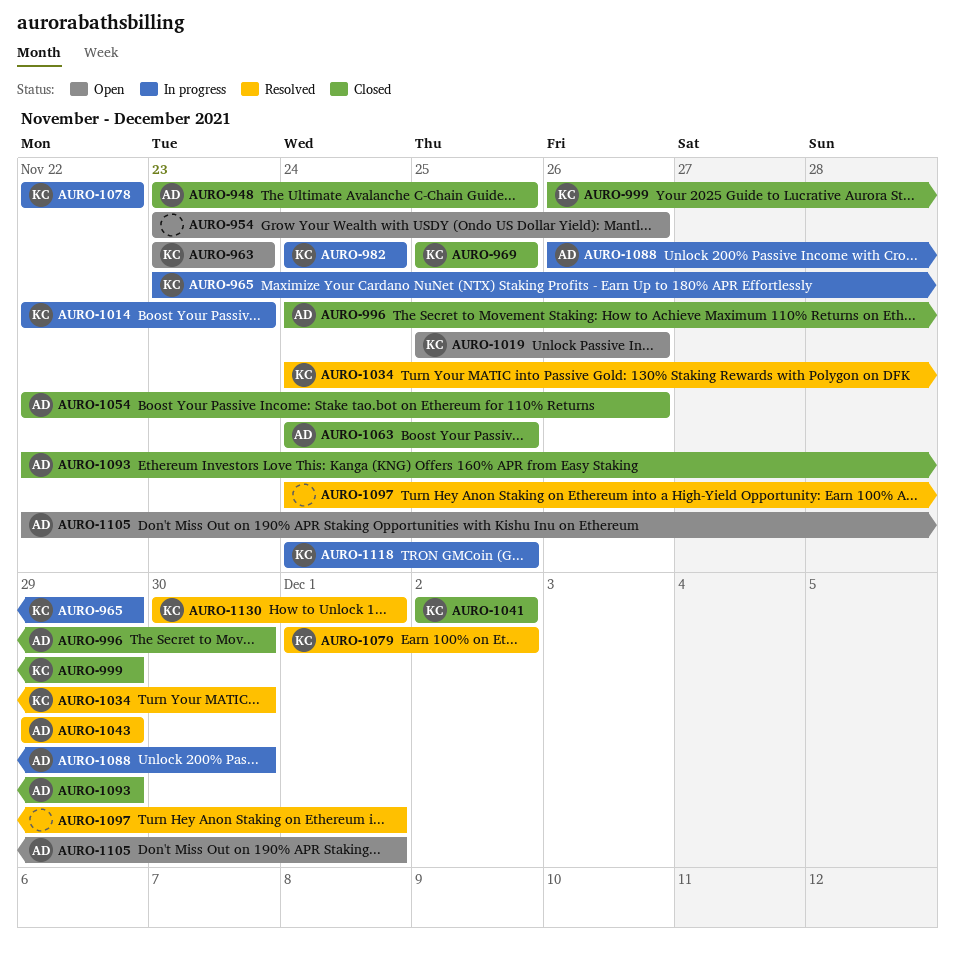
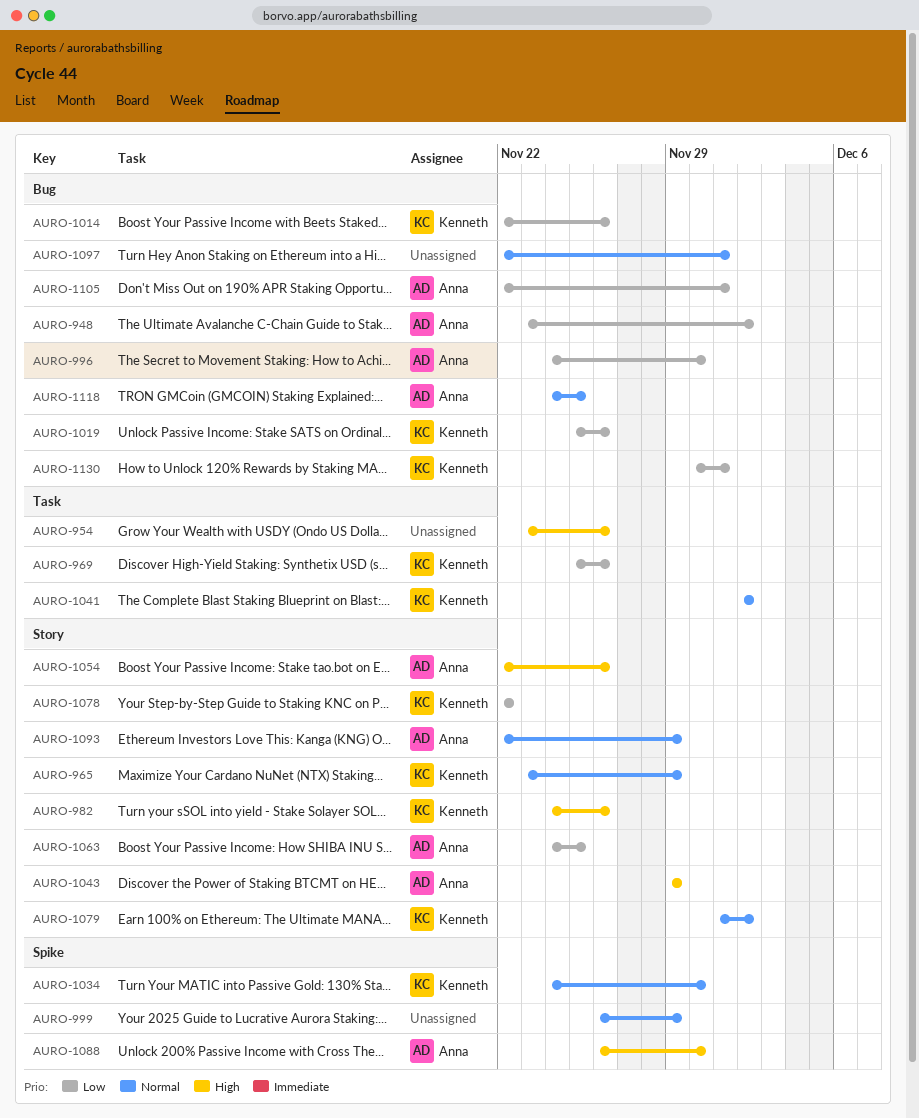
AURO-948, due: Nov 25 -> Dec 2
AURO-963: present -> none
AURO-969, due: Nov 25 -> Nov 26
AURO-982, due: Nov 24 -> Nov 26
AURO-999, owner: Kenneth -> none
AURO-1014, due: Nov 23 -> Nov 26
AURO-1097, start: Nov 24 -> Nov 22
AURO-1118, owner: Kenneth -> Anna

